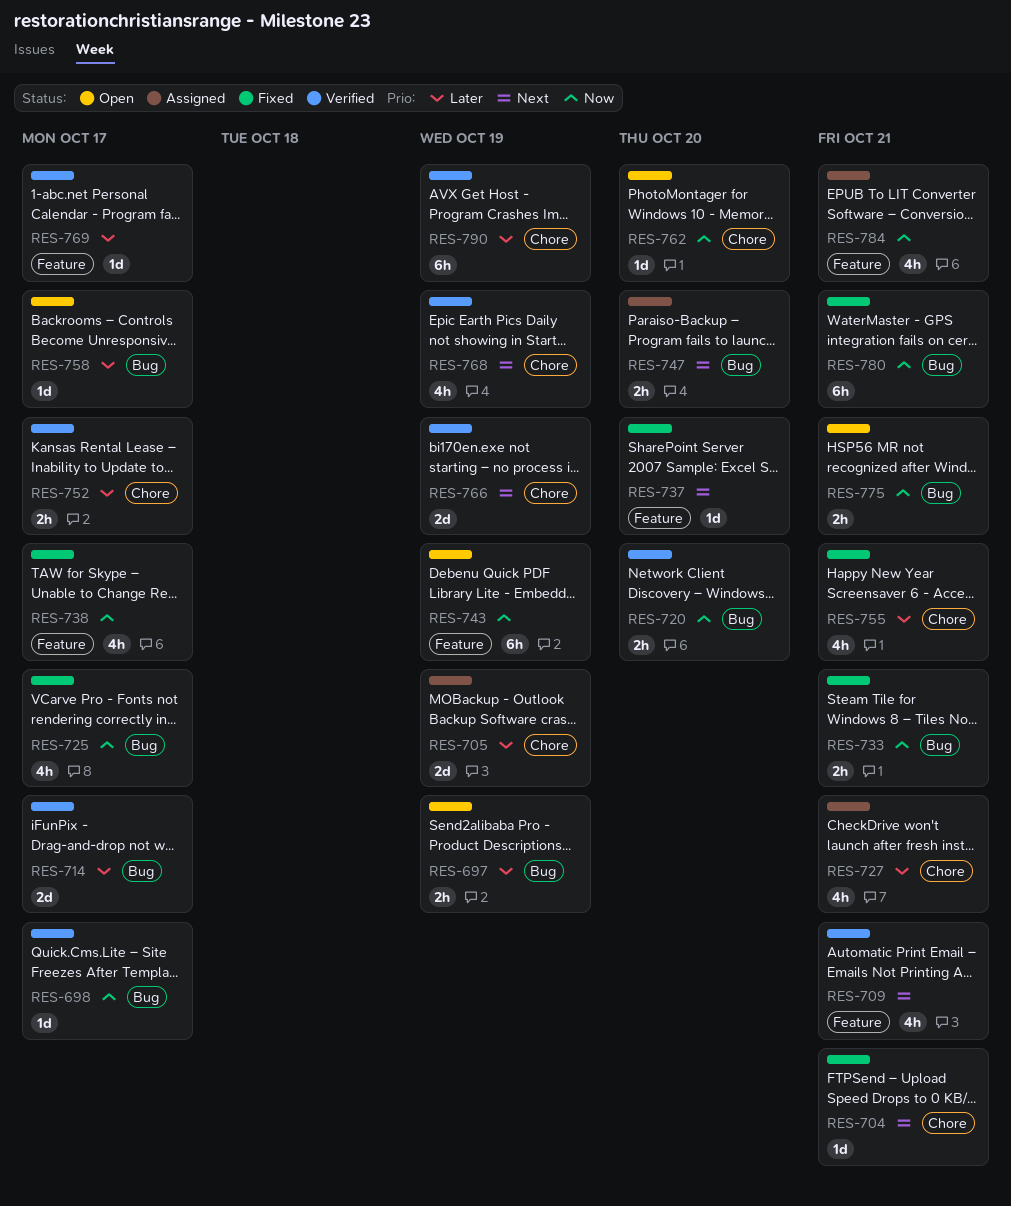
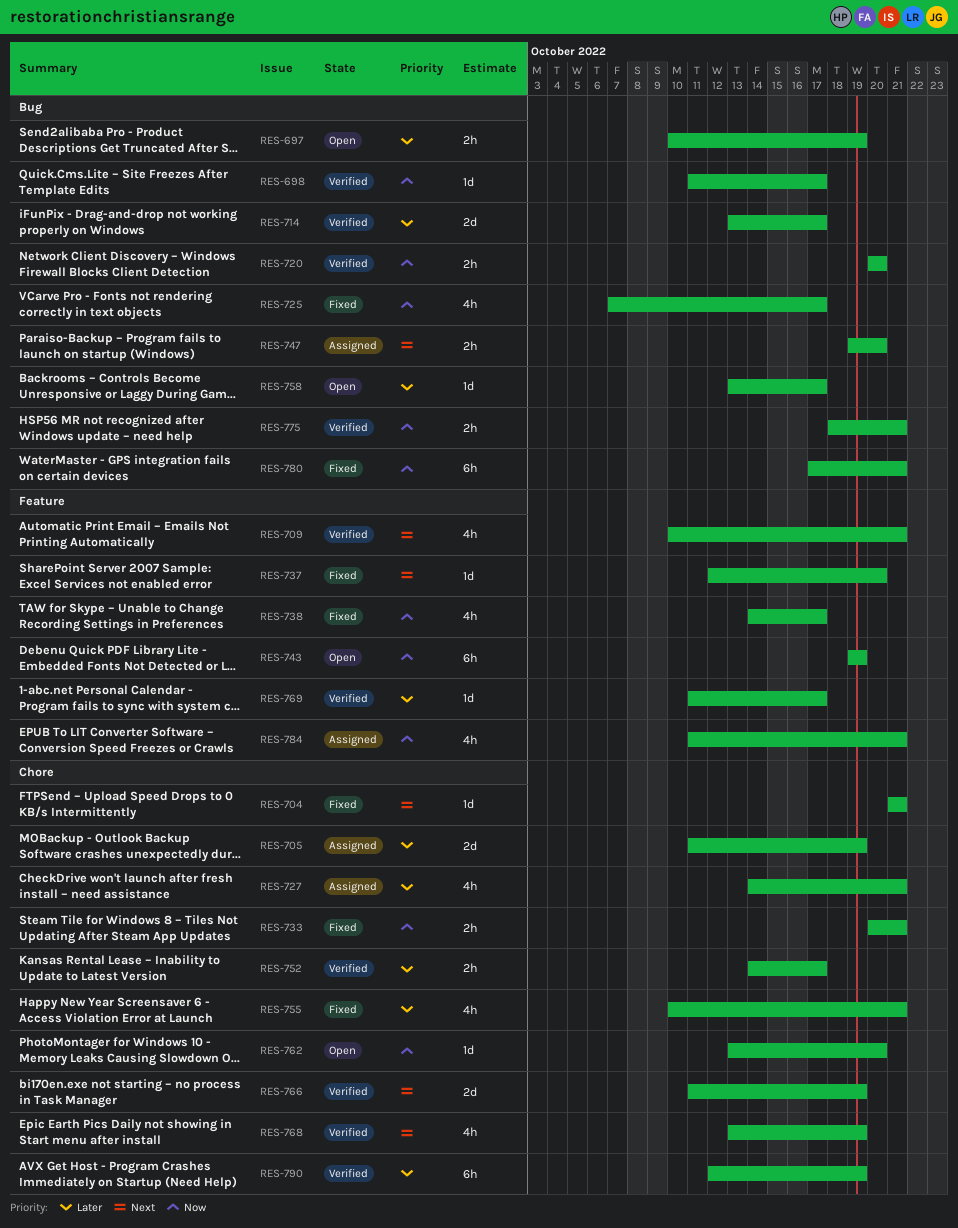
RES-733, label: Bug -> Chore
RES-775, status: Open -> Verified

